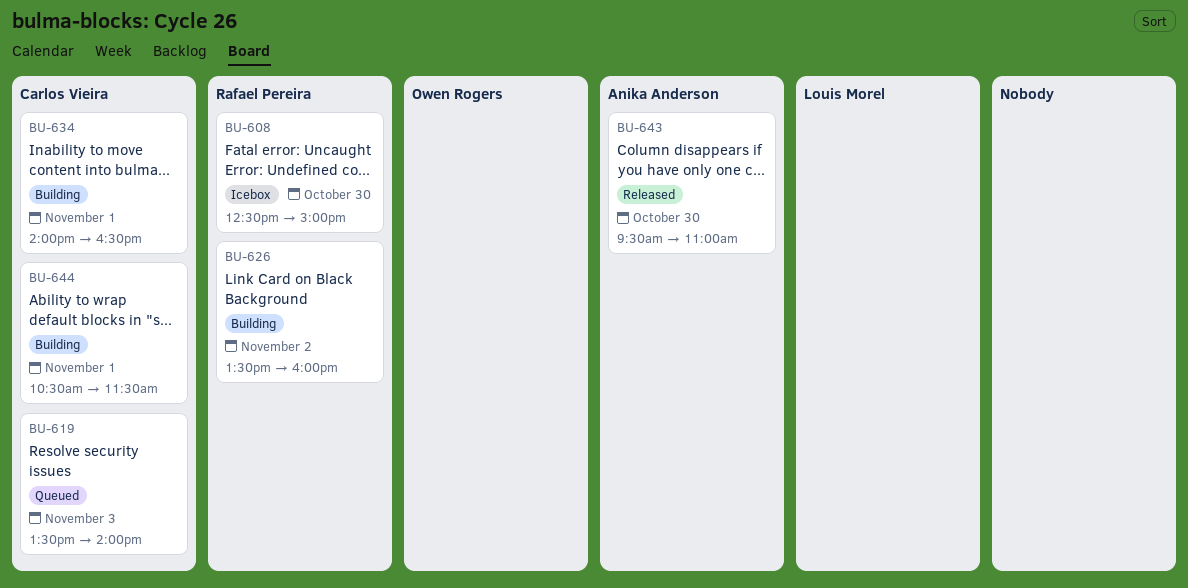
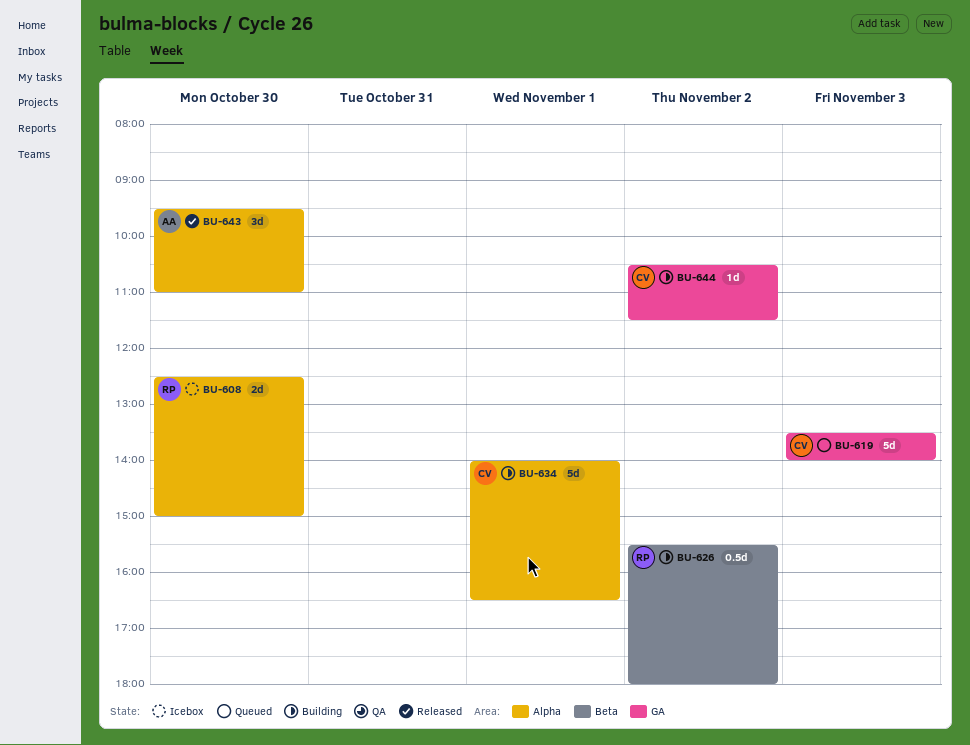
BU-626, begins: 13:30 -> 15:30
BU-626, ends: 16:00 -> 18:00
BU-644, day: Nov 1 -> Nov 2

